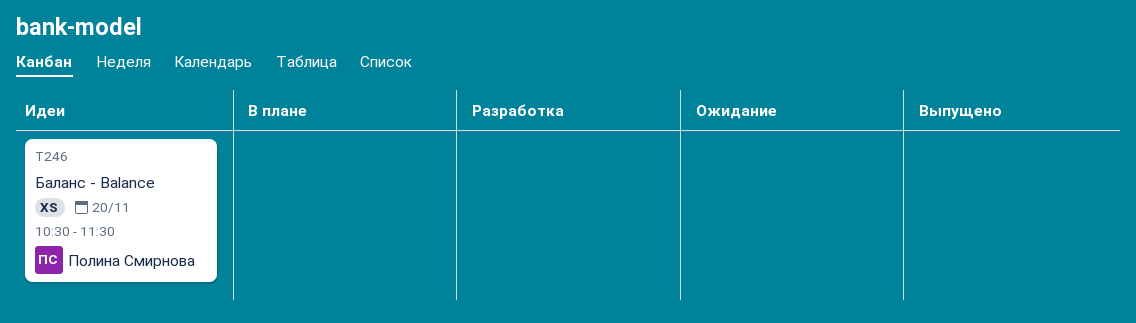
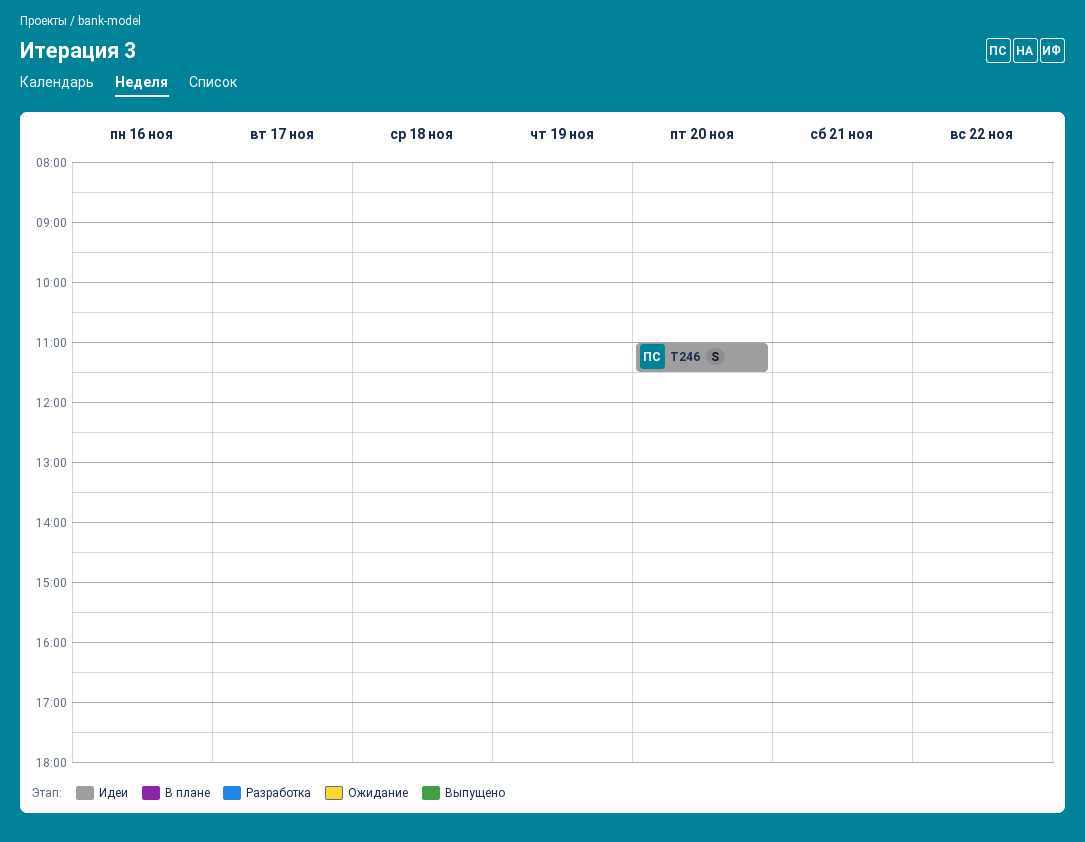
T246, estimate: XS -> S
T246, begins: 10:30 -> 11:00

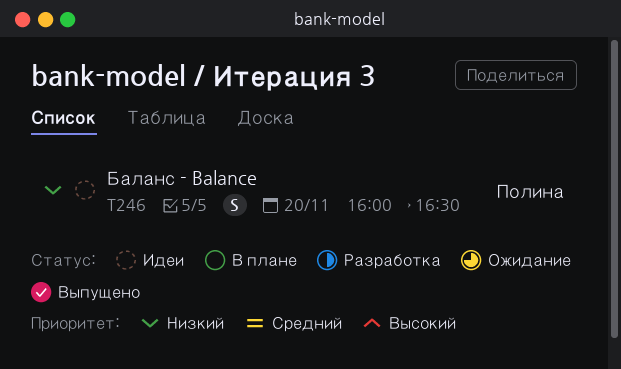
T246, begins: 11:00 -> 16:00
T246, ends: 11:30 -> 16:30

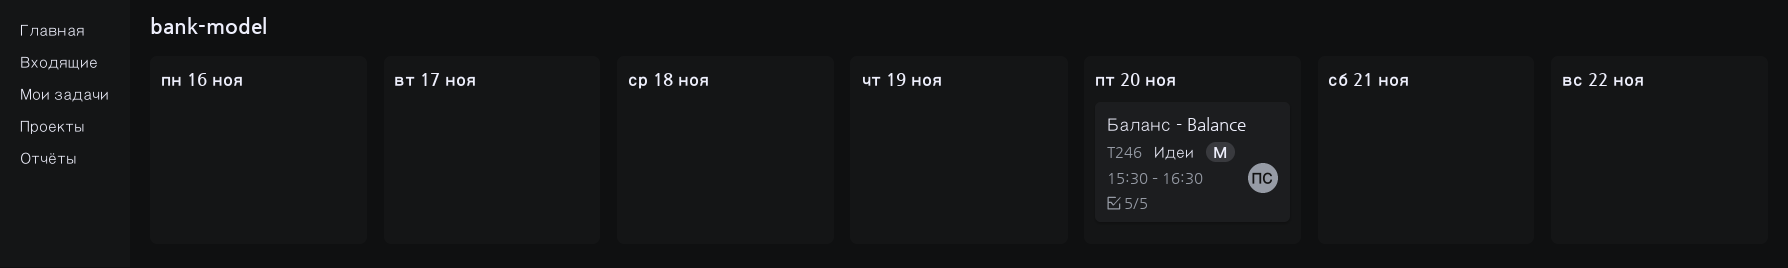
T246, estimate: S -> M
T246, begins: 16:00 -> 15:30

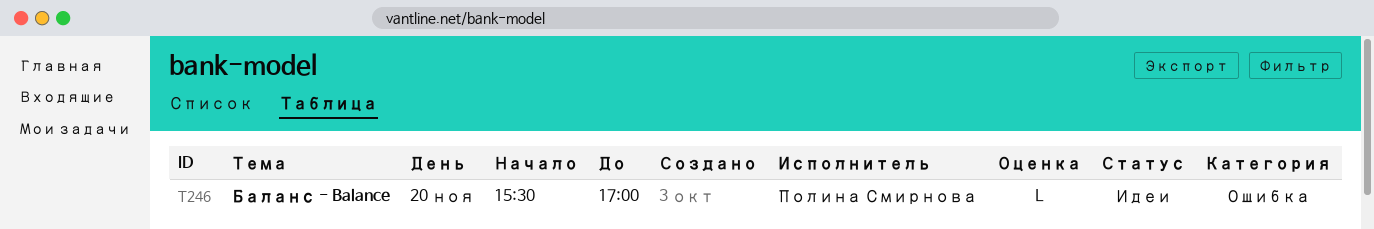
T246, estimate: M -> L
T246, ends: 16:30 -> 17:00

